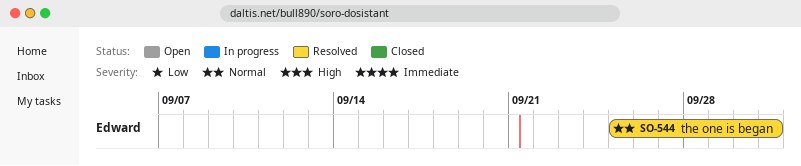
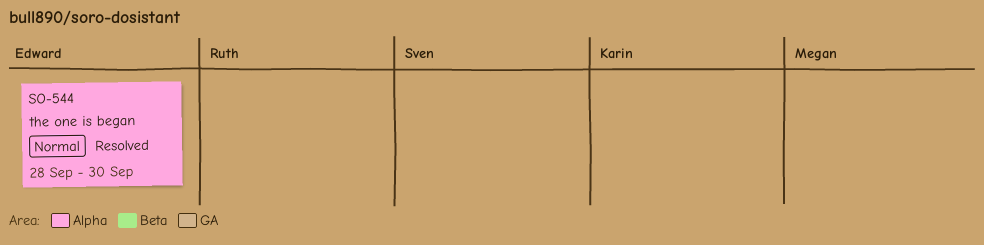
SO-544, start: Sep 25 -> Sep 28
SO-544, due: Oct 1 -> Sep 30

